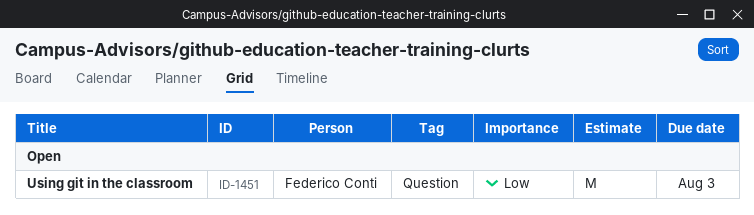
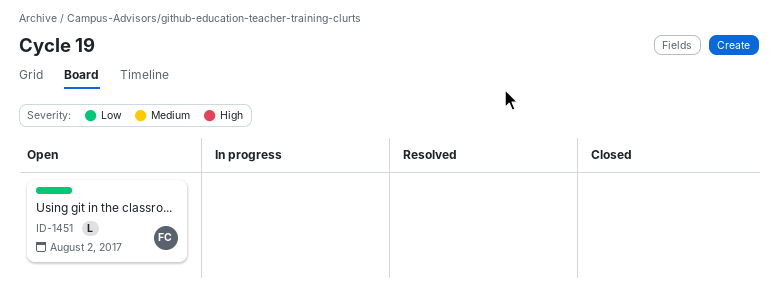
ID-1451, estimate: M -> L
ID-1451, due: Aug 3 -> Aug 2

